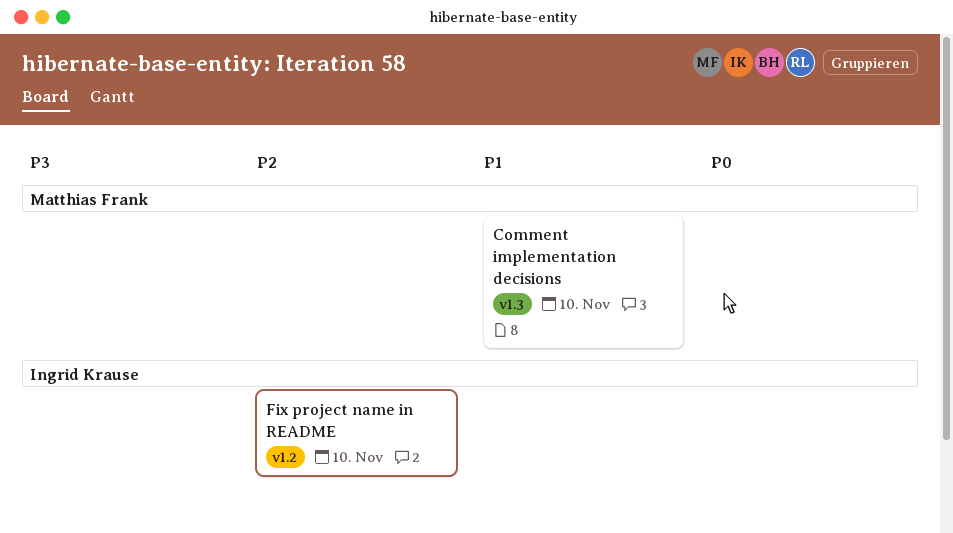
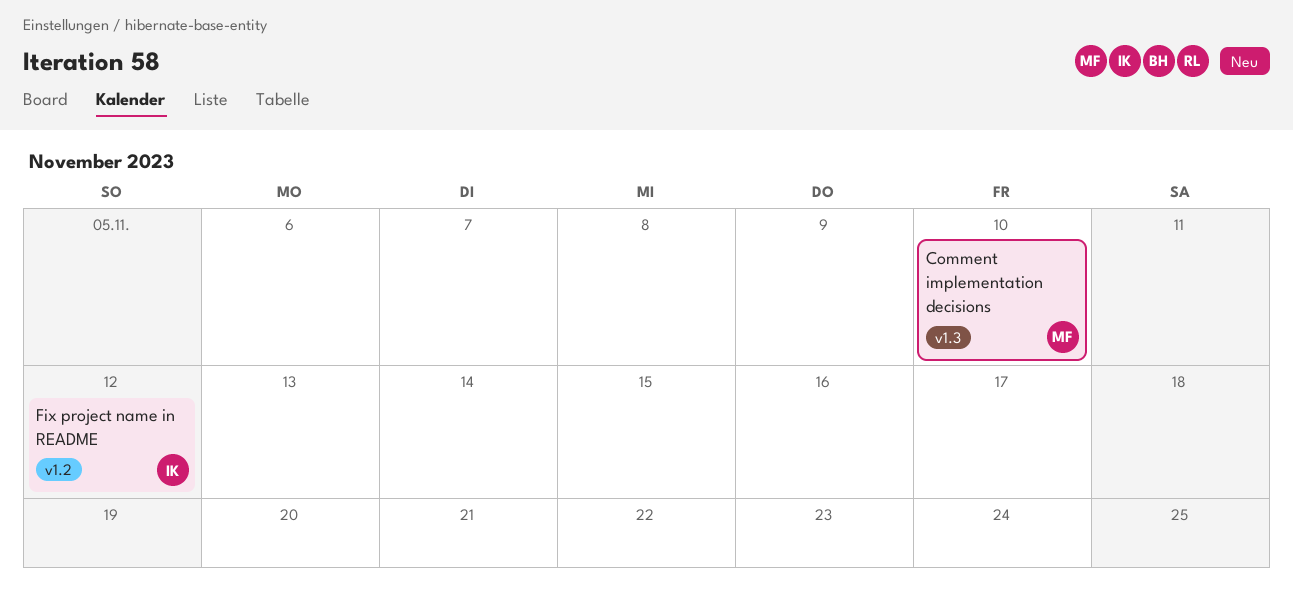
Fix project name in README, due: Nov 10 -> Nov 12

